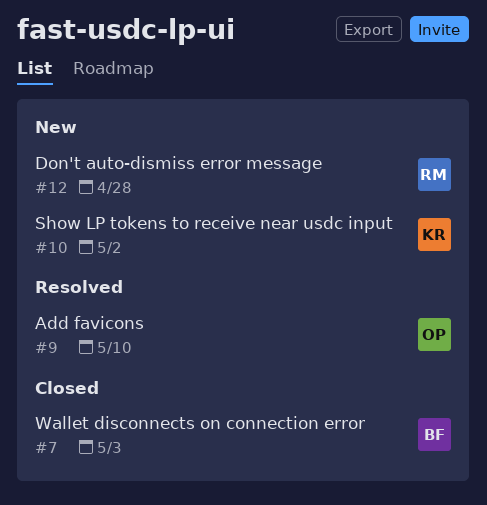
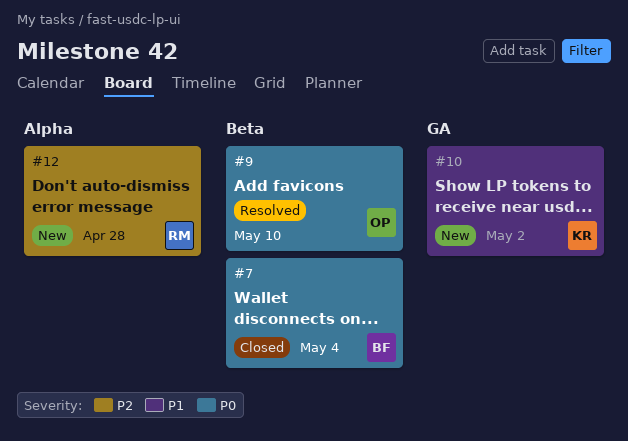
#7, due: May 3 -> May 4

